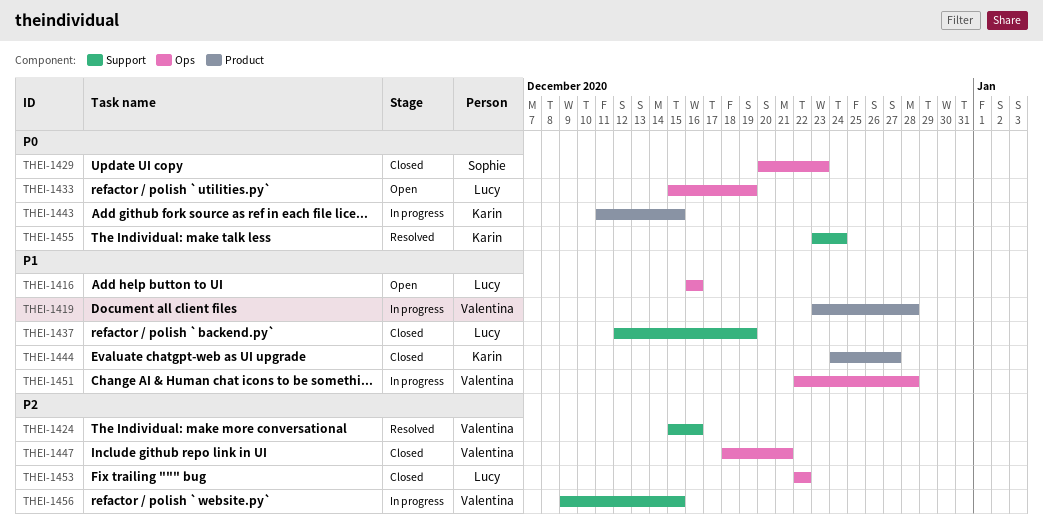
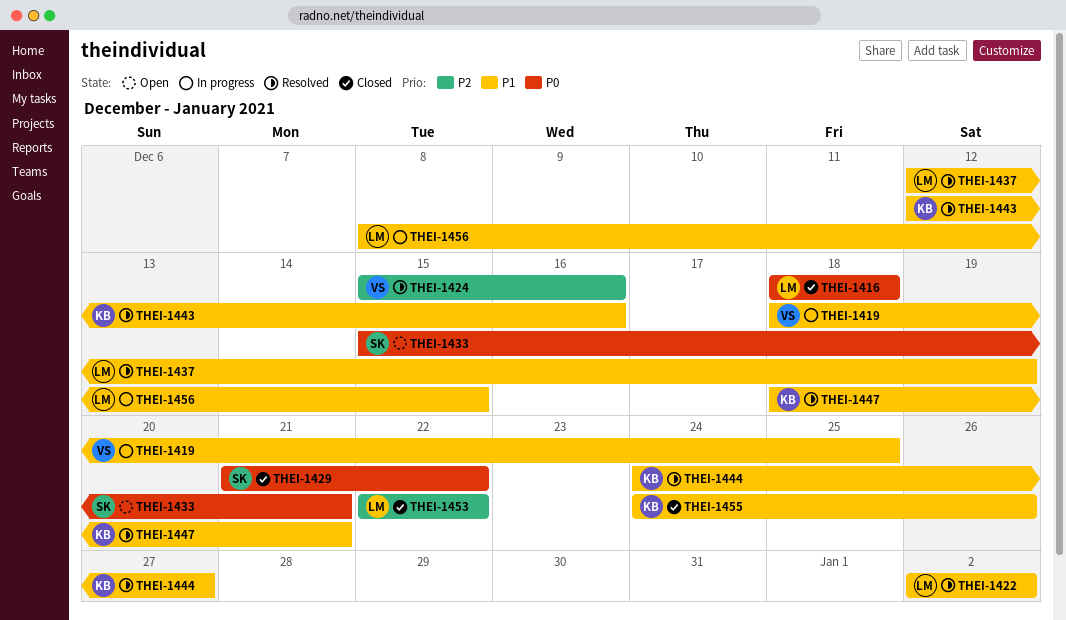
THEI-1416, status: Open -> Closed
THEI-1416, priority: P1 -> P0
THEI-1416, start: Dec 16 -> Dec 18
THEI-1416, due: Dec 16 -> Dec 18
THEI-1419, start: Dec 23 -> Dec 18
THEI-1419, due: Dec 28 -> Dec 25
THEI-1422: none -> present
THEI-1429, start: Dec 20 -> Dec 21
THEI-1429, due: Dec 23 -> Dec 22
THEI-1433, owner: Lucy -> Sophie
THEI-1433, due: Dec 19 -> Dec 21
THEI-1437, status: Closed -> Resolved
THEI-1443, status: In progress -> Resolved
THEI-1443, priority: P0 -> P1
THEI-1443, start: Dec 11 -> Dec 12
THEI-1443, due: Dec 15 -> Dec 16
THEI-1444, status: Closed -> Resolved
THEI-1447, status: Closed -> Resolved
THEI-1447, owner: Valentina -> Karin
THEI-1447, priority: P2 -> P1
THEI-1451: present -> none
THEI-1455, status: Resolved -> Closed
THEI-1455, priority: P0 -> P1
THEI-1455, start: Dec 23 -> Dec 24
THEI-1455, due: Dec 24 -> Dec 26
THEI-1456, owner: Valentina -> Lucy
THEI-1456, priority: P2 -> P1
THEI-1456, start: Dec 9 -> Dec 8

